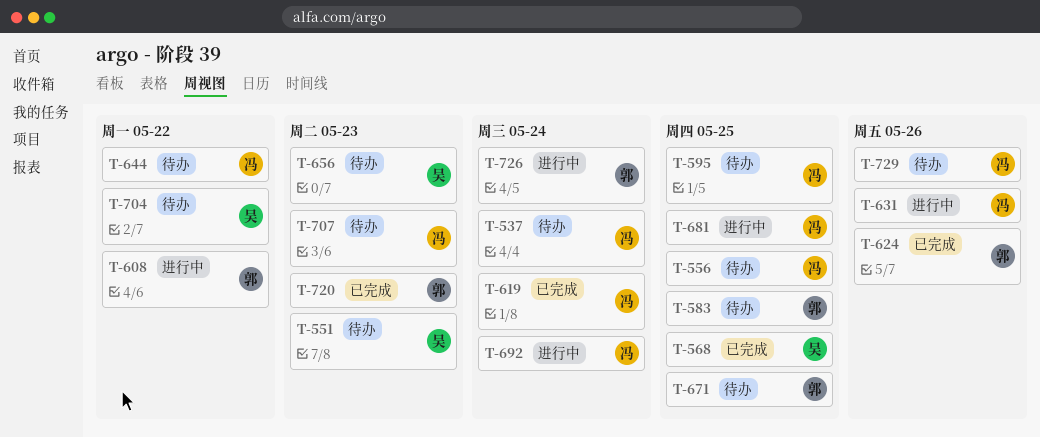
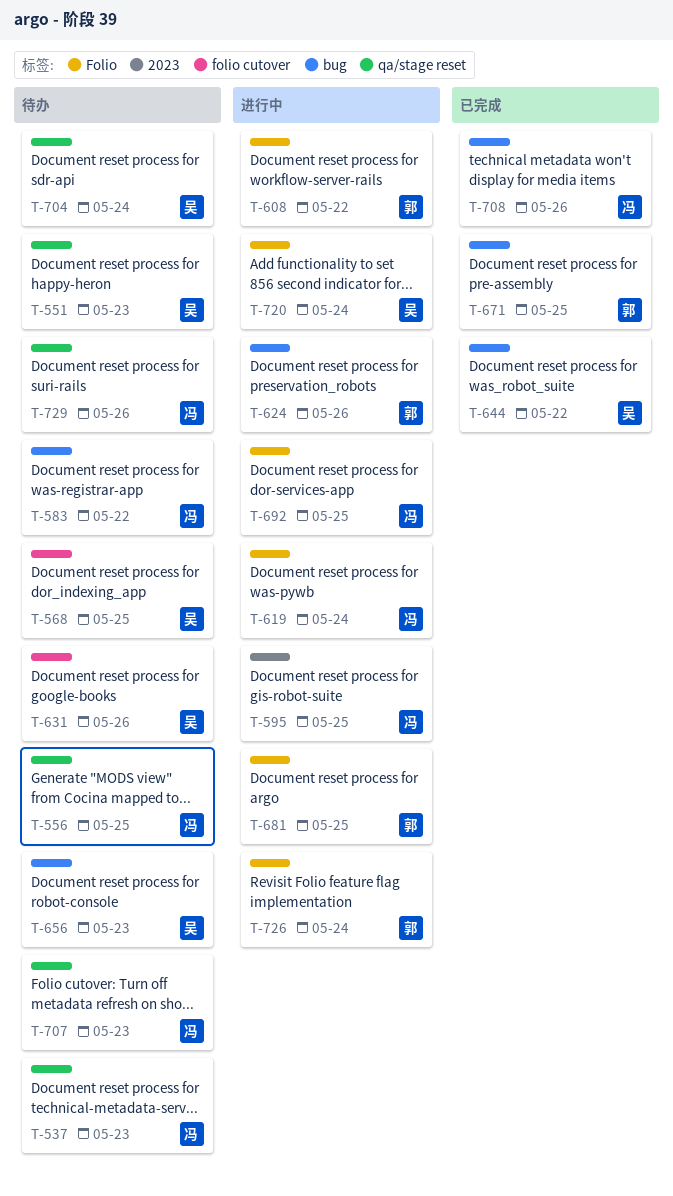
T-537, due: May 24 -> May 23
T-568, status: 已完成 -> 待办
T-583, owner: 郭 -> 冯
T-583, due: May 25 -> May 22
T-595, status: 待办 -> 进行中
T-619, status: 已完成 -> 进行中
T-624, status: 已完成 -> 进行中
T-631, status: 进行中 -> 待办
T-631, owner: 冯 -> 吴
T-644, status: 待办 -> 已完成
T-644, owner: 冯 -> 吴
T-671, status: 待办 -> 已完成
T-681, owner: 冯 -> 郭
T-692, due: May 24 -> May 25
T-704, due: May 22 -> May 24
T-708: none -> present
T-720, status: 已完成 -> 进行中
T-720, owner: 郭 -> 吴
T-720, due: May 23 -> May 24

